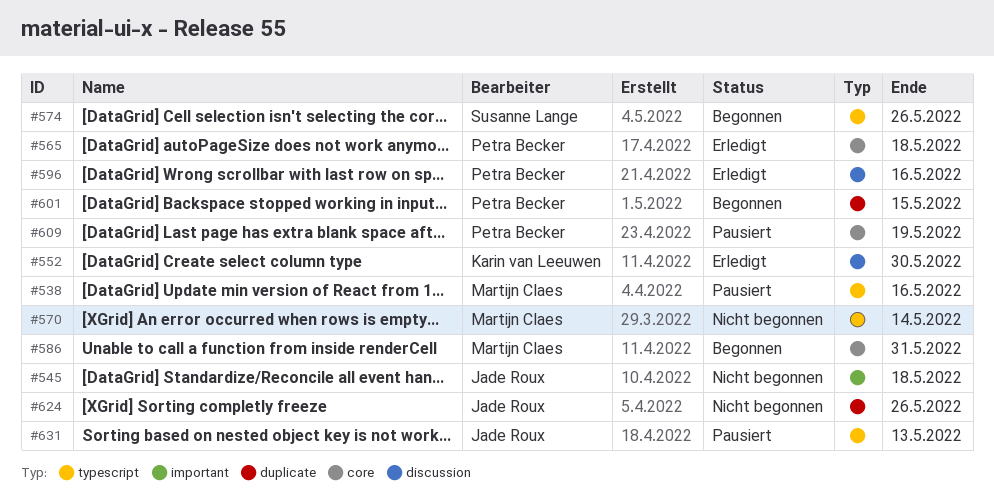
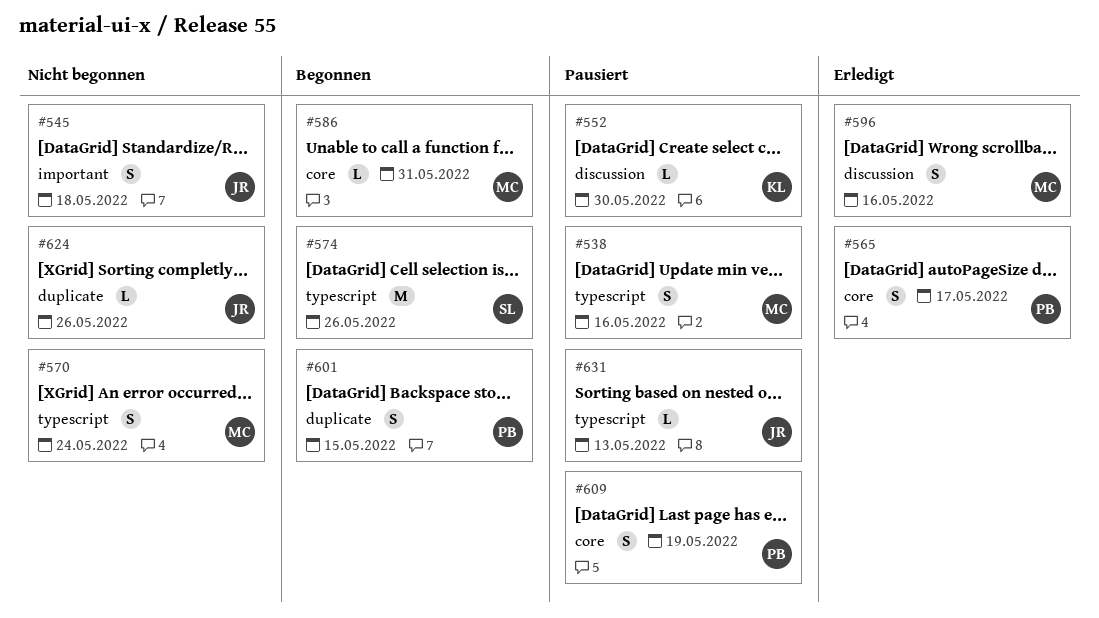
#552, status: Erledigt -> Pausiert
#565, due: May 18 -> May 17
#570, due: May 14 -> May 24
#596, owner: Petra Becker -> Martijn Claes

